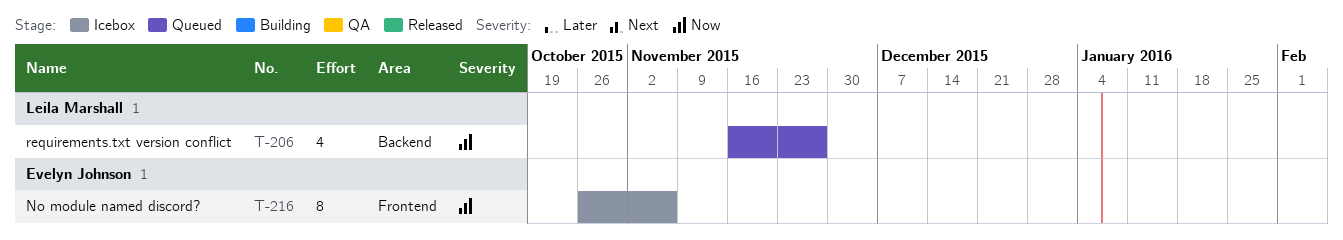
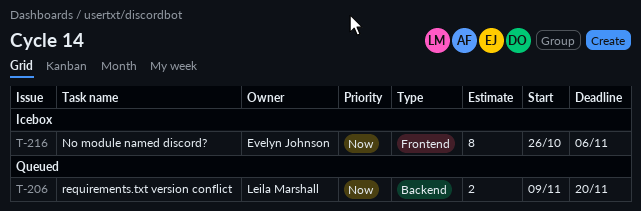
T-206, estimate: 4 -> 2
T-206, start: Nov 16 -> Nov 9
T-206, due: Nov 27 -> Nov 20

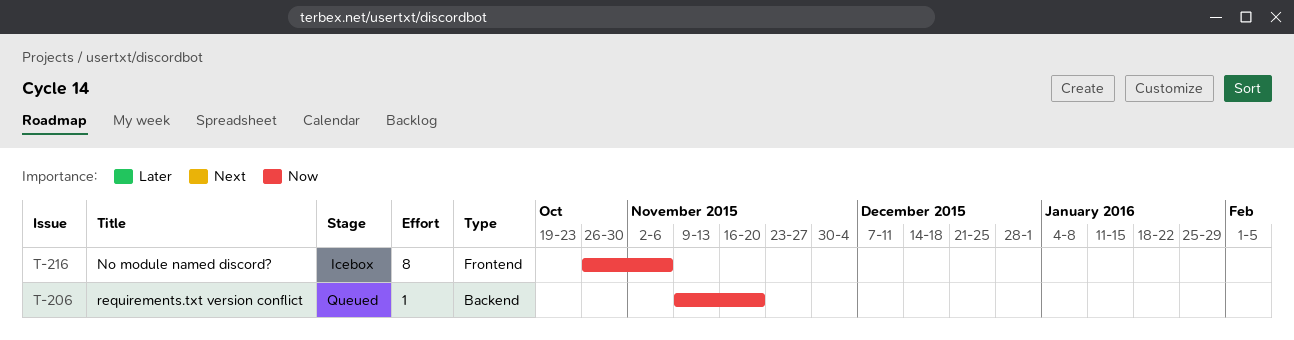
T-206, estimate: 2 -> 1

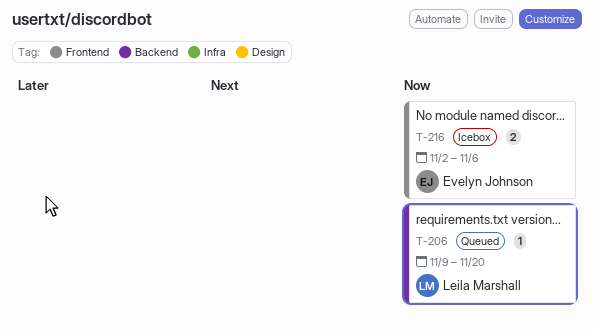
T-216, estimate: 8 -> 2
T-216, start: Oct 26 -> Nov 2

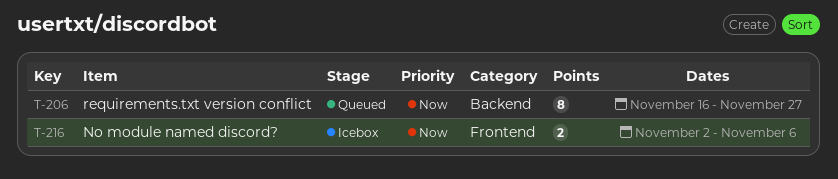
T-206, estimate: 1 -> 8
T-206, start: Nov 9 -> Nov 16
T-206, due: Nov 20 -> Nov 27

